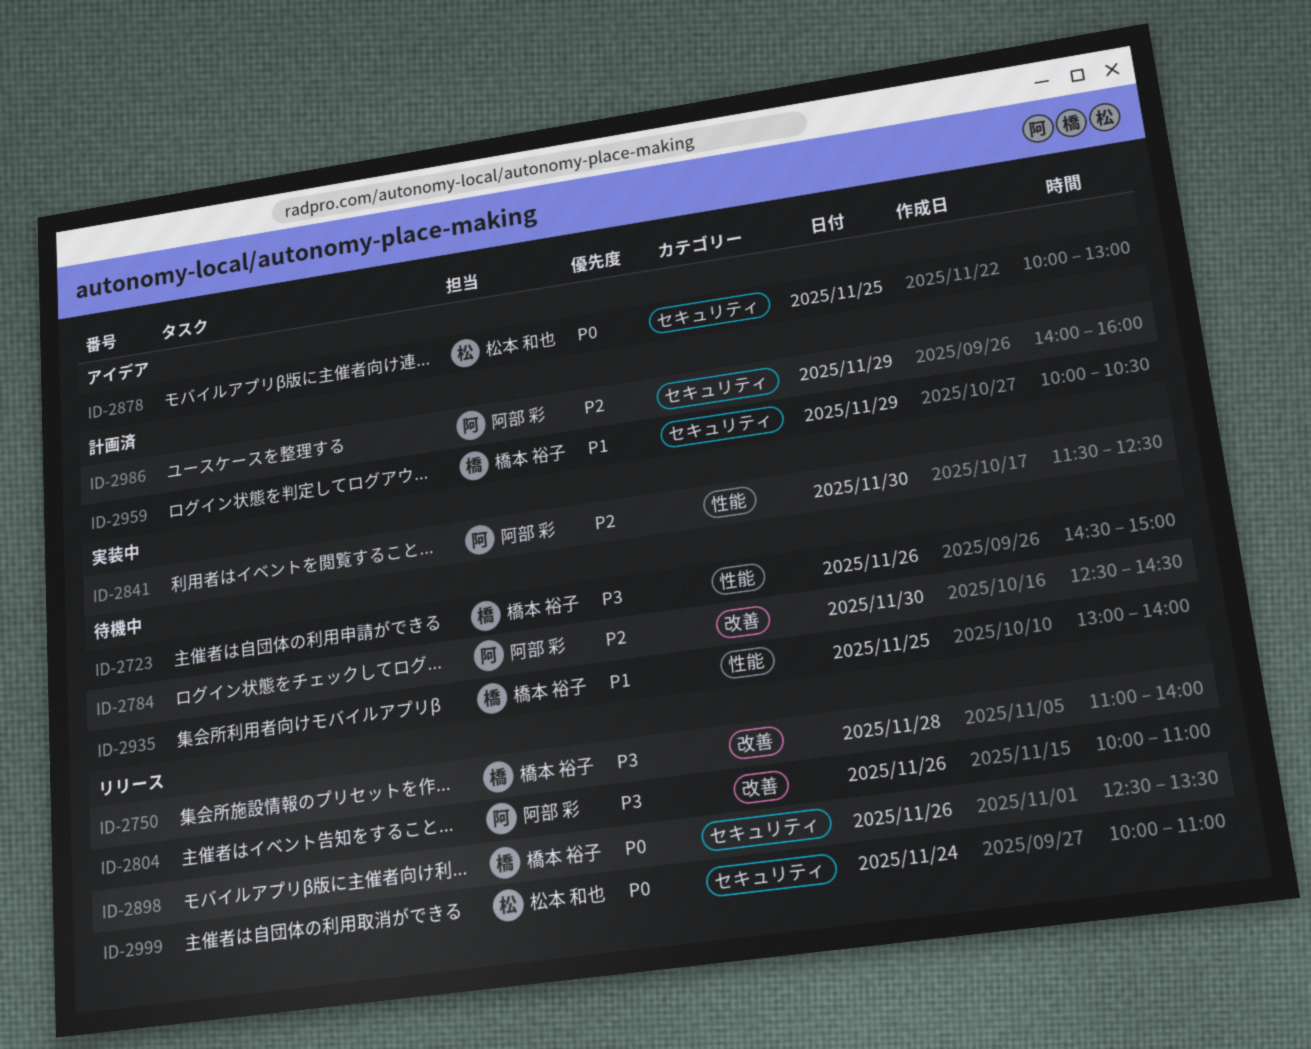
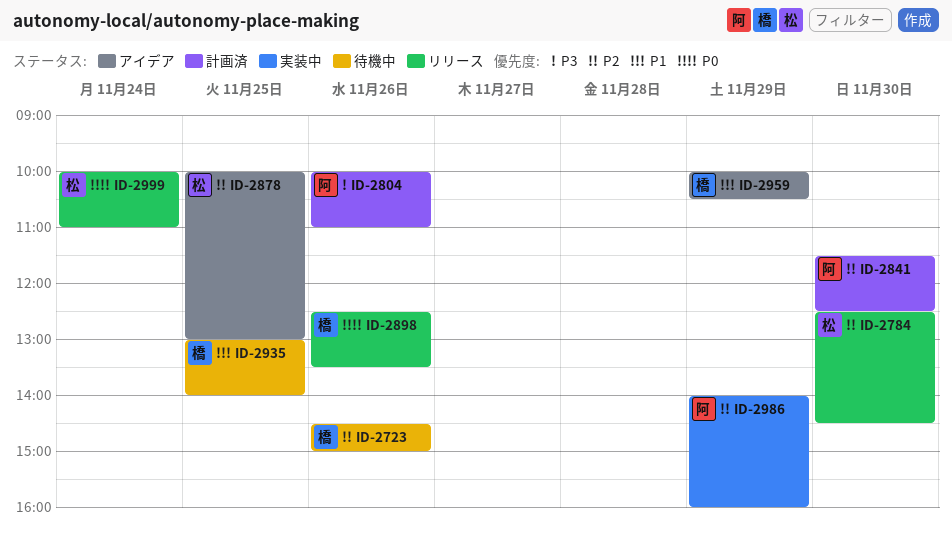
ID-2723, priority: P3 -> P2
ID-2750: present -> none
ID-2784, status: 待機中 -> リリース
ID-2784, owner: 阿部 彩 -> 松本 和也
ID-2804, status: リリース -> 計画済
ID-2841, status: 実装中 -> 計画済
ID-2878, priority: P0 -> P2
ID-2959, status: 計画済 -> アイデア
ID-2986, status: 計画済 -> 実装中

